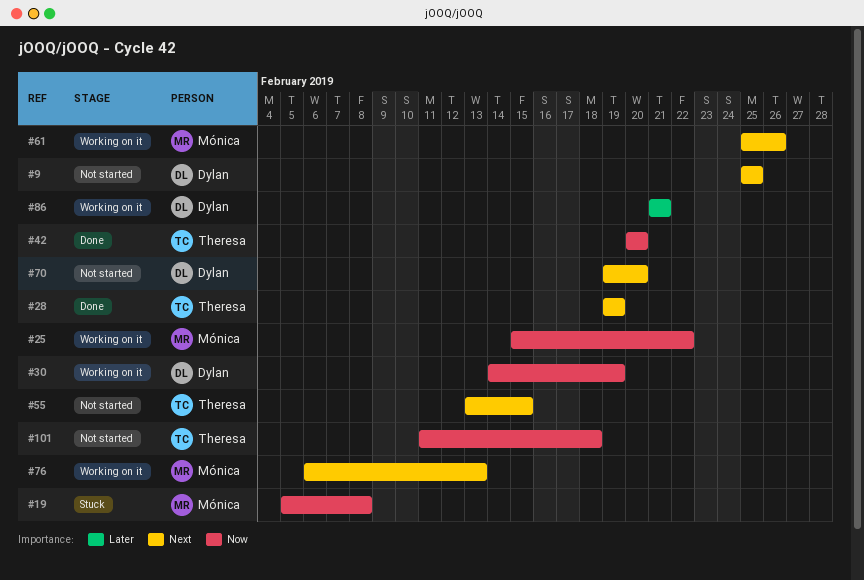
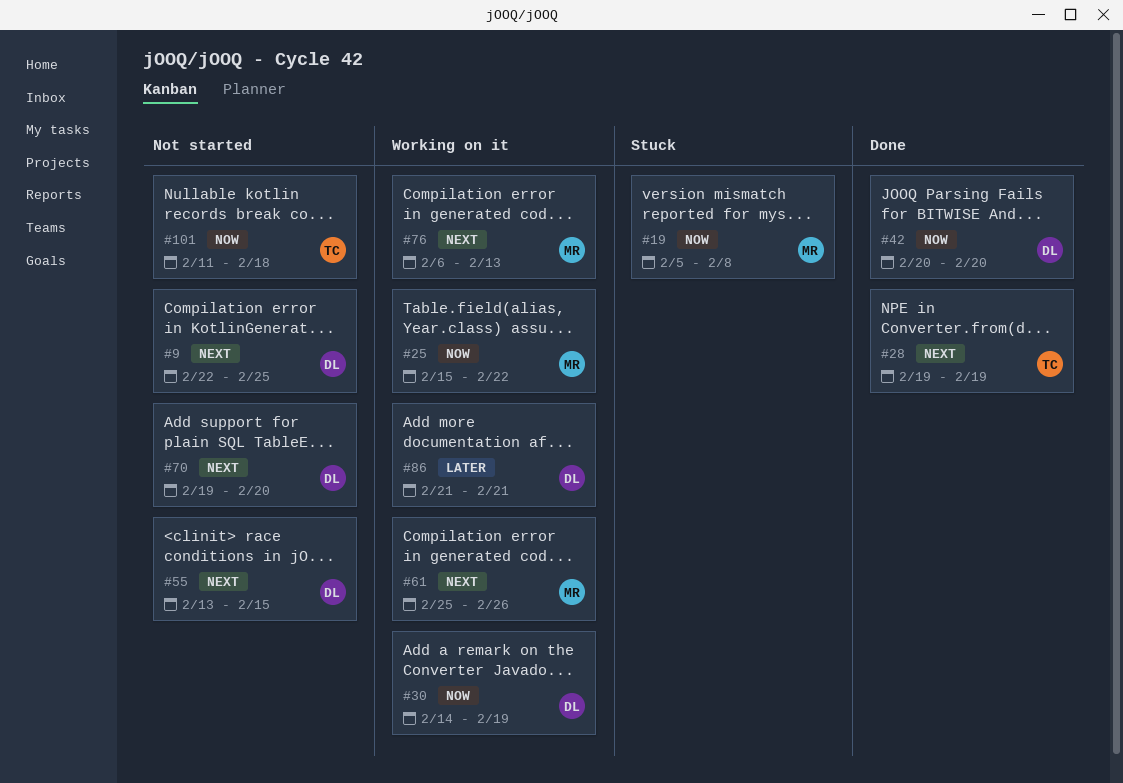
#9, start: Feb 25 -> Feb 22
#42, owner: Theresa -> Dylan
#55, owner: Theresa -> Dylan

